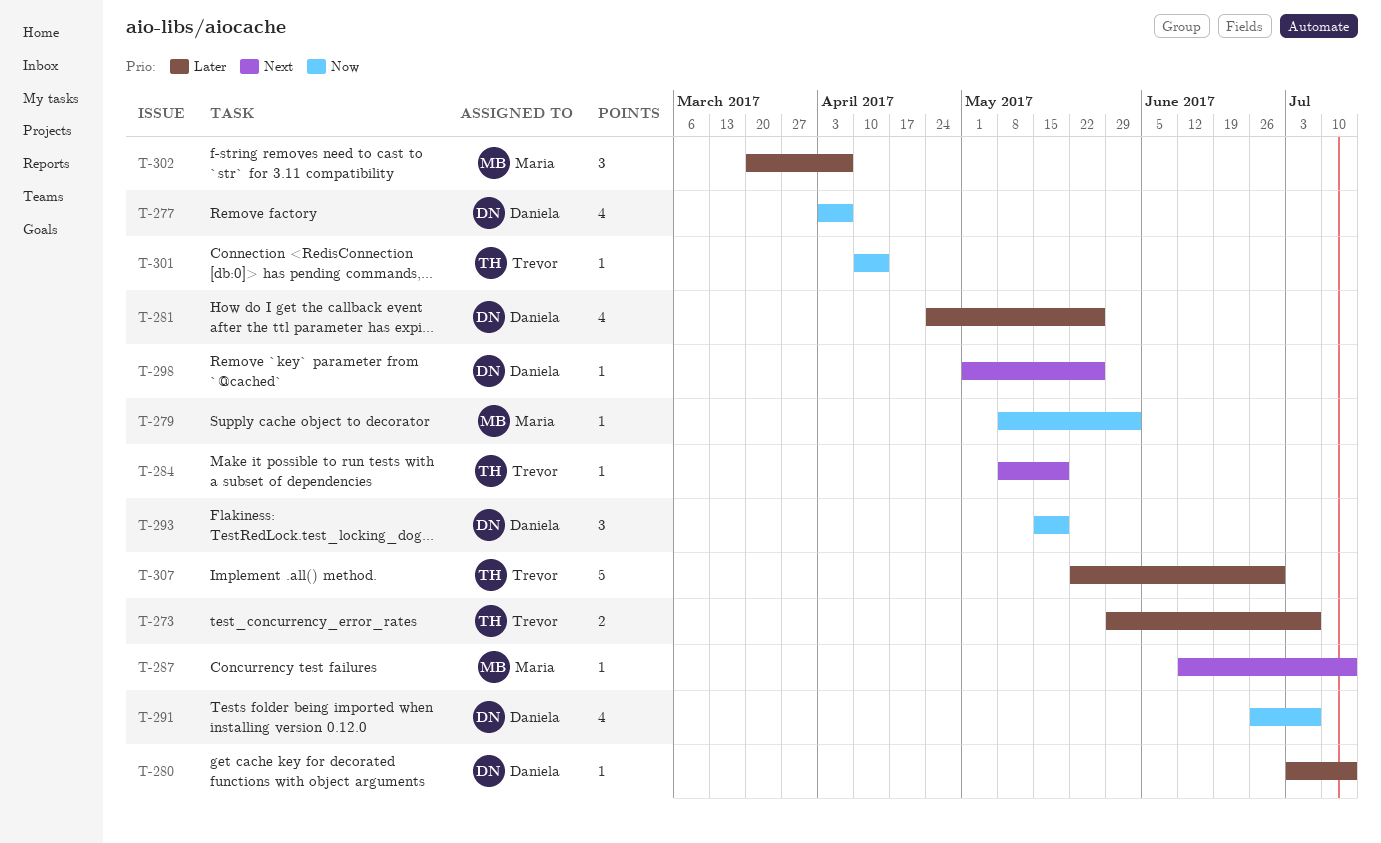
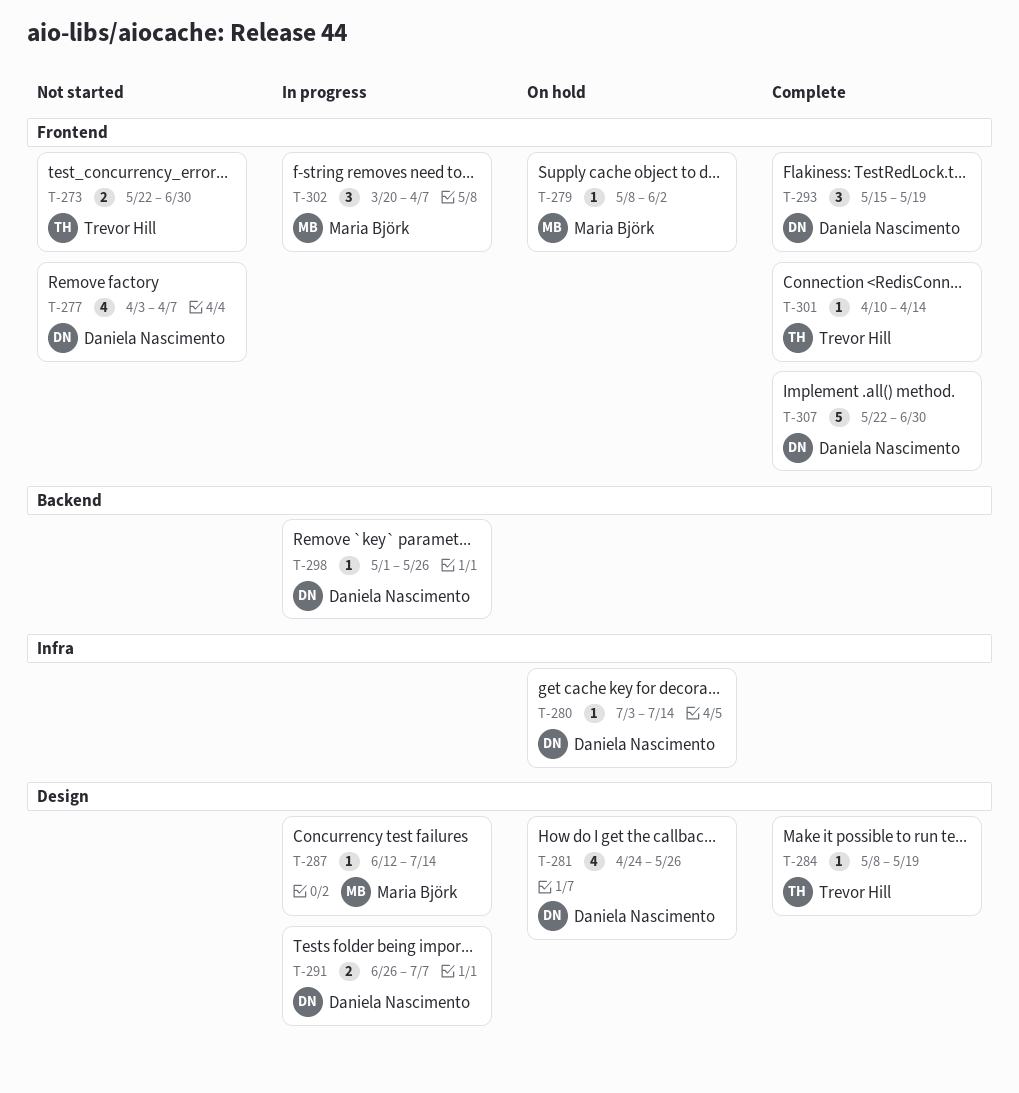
T-273, start: May 29 -> May 22
T-273, due: Jul 7 -> Jun 30
T-291, estimate: 4 -> 2
T-307, owner: Trevor Hill -> Daniela Nascimento

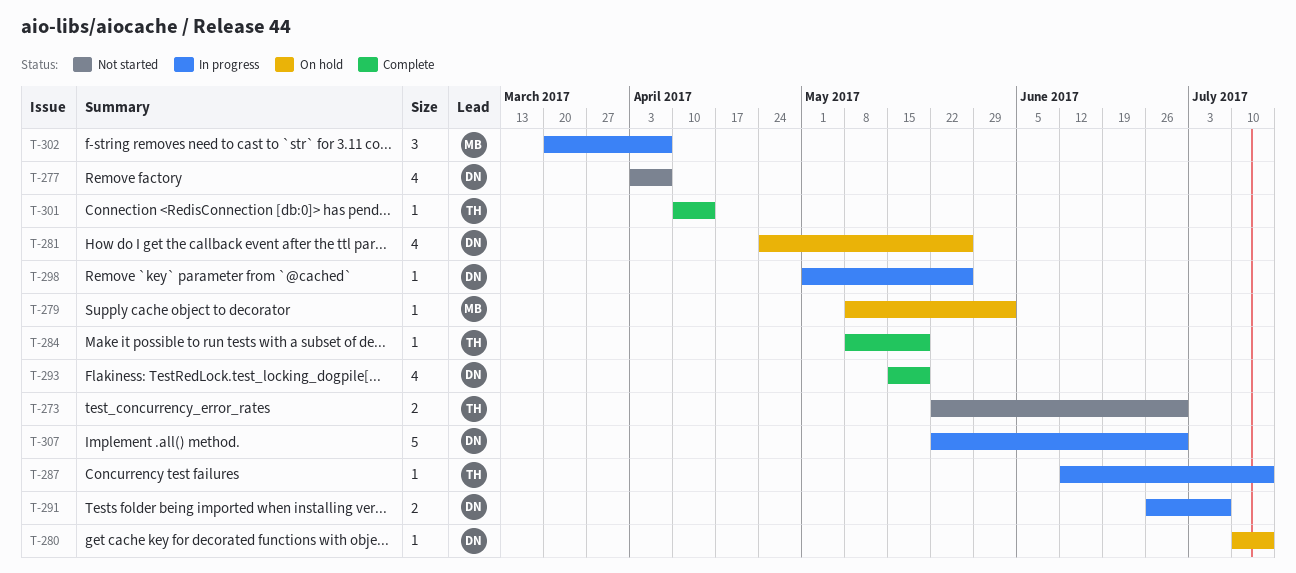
T-280, start: Jul 3 -> Jul 10
T-287, owner: Maria Björk -> Trevor Hill
T-293, estimate: 3 -> 4
T-307, status: Complete -> In progress

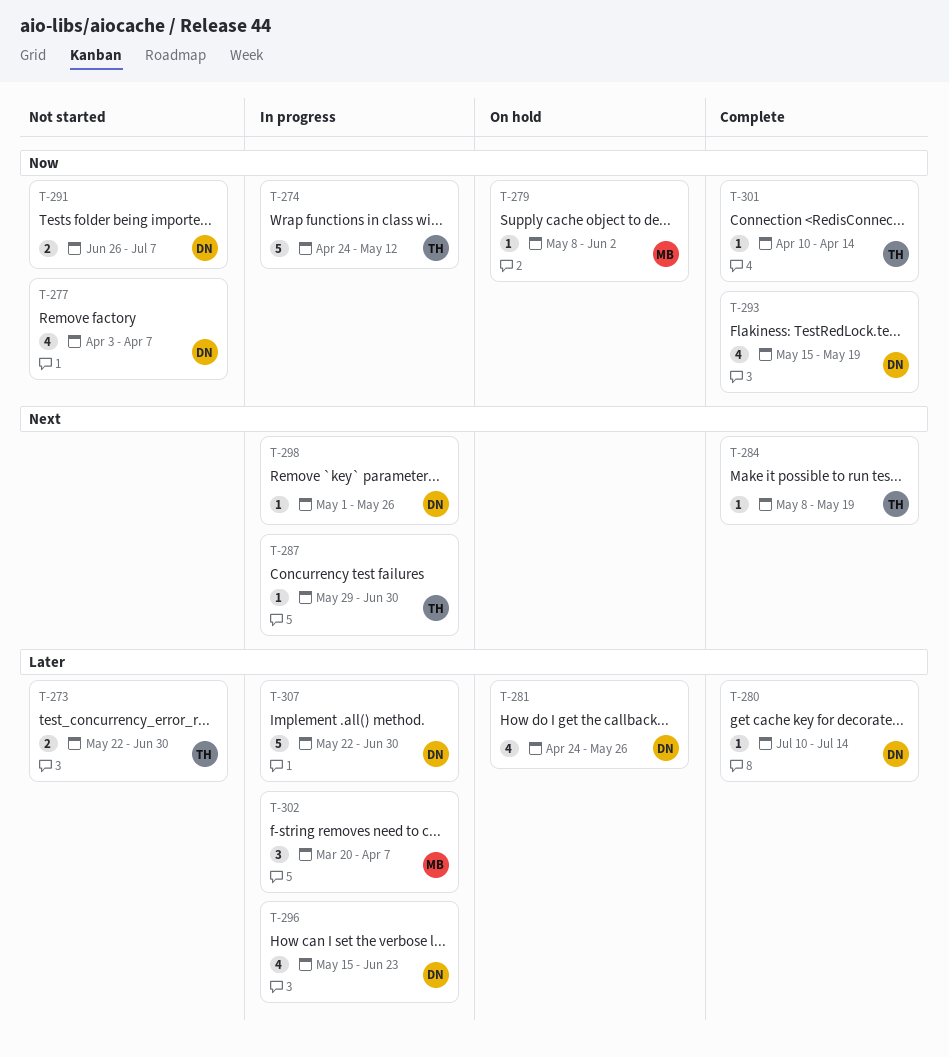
T-274: none -> present
T-280, status: On hold -> Complete
T-287, start: Jun 12 -> May 29
T-287, due: Jul 14 -> Jun 30
T-291, status: In progress -> Not started
T-296: none -> present

